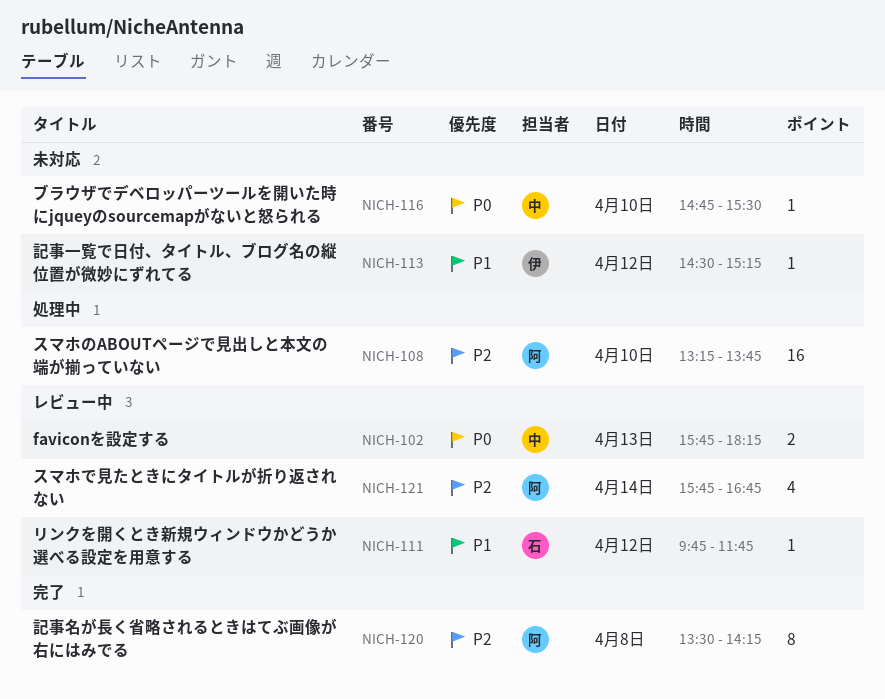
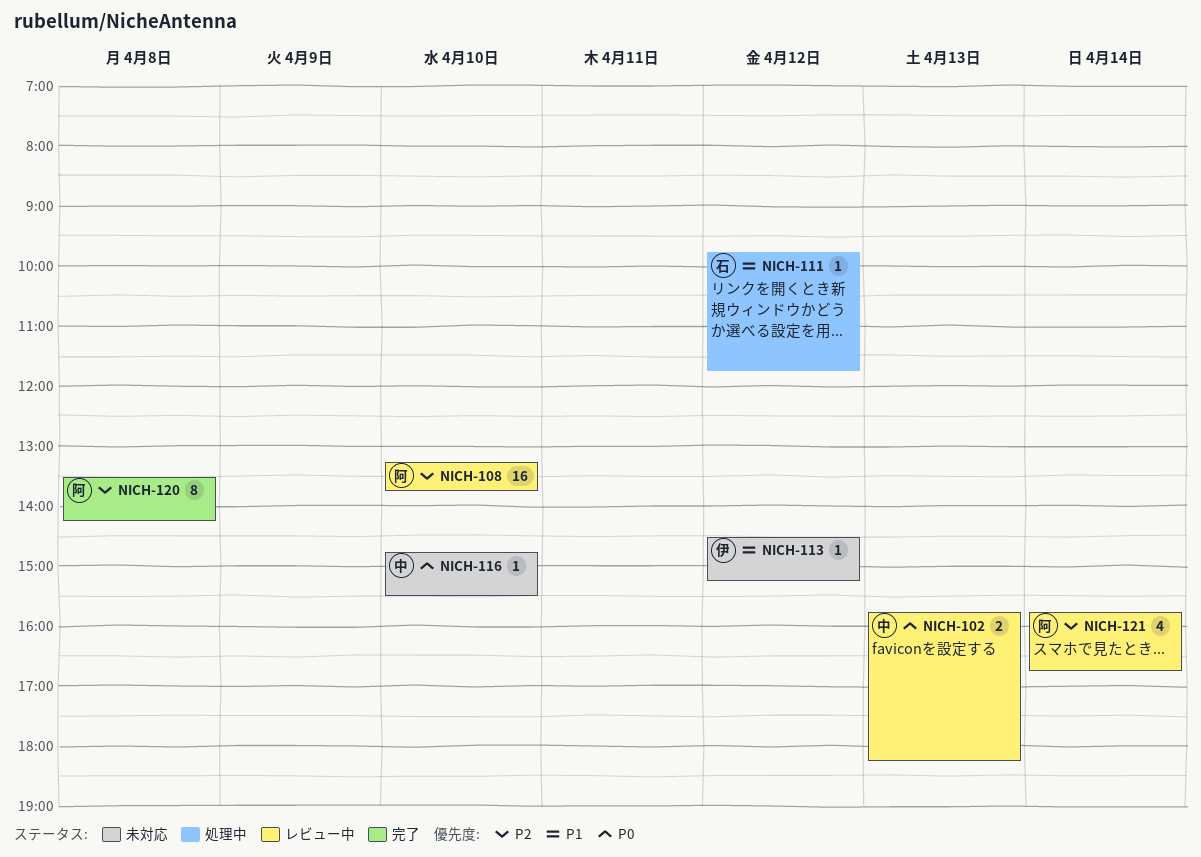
NICH-108, status: 処理中 -> レビュー中
NICH-111, status: レビュー中 -> 処理中

